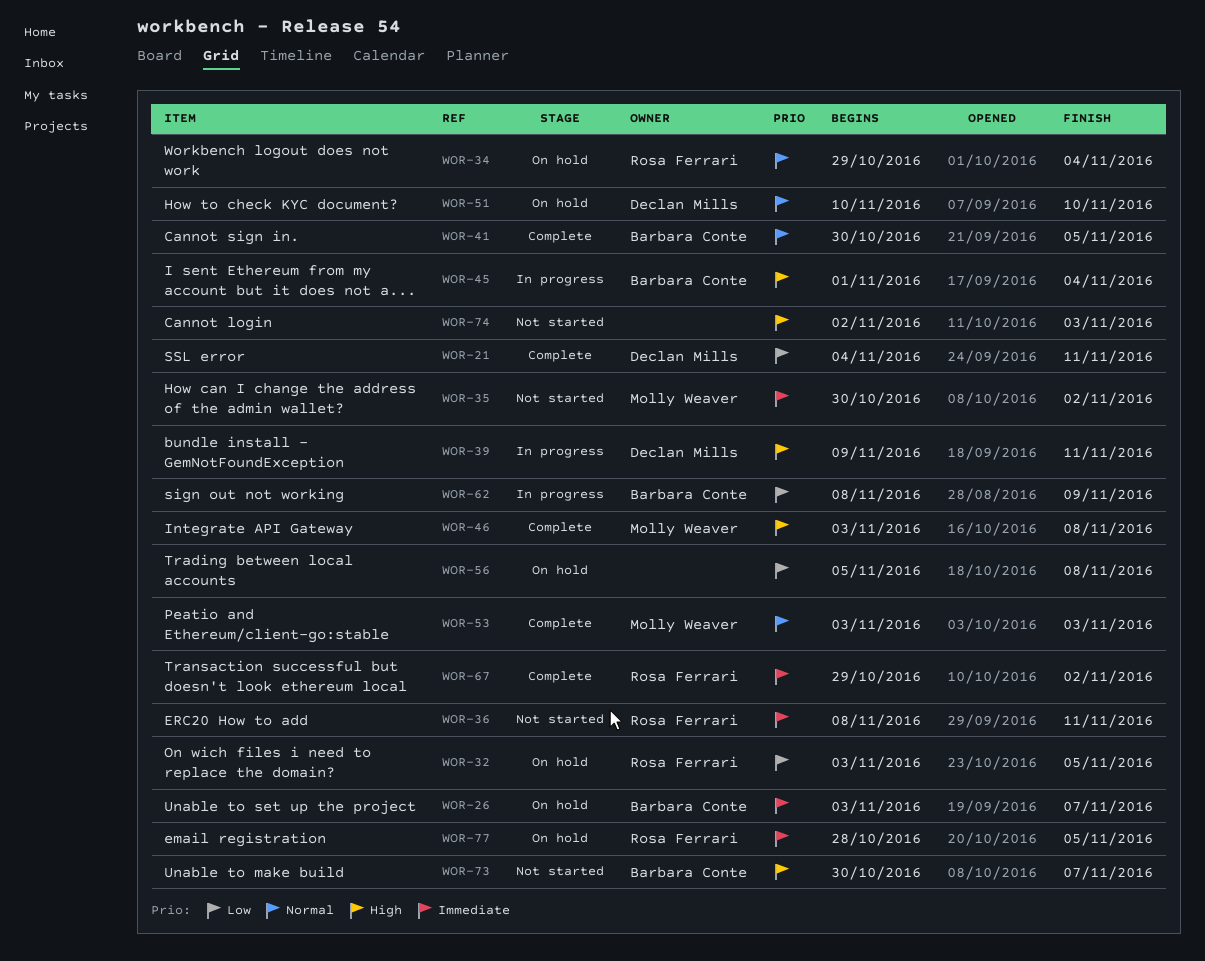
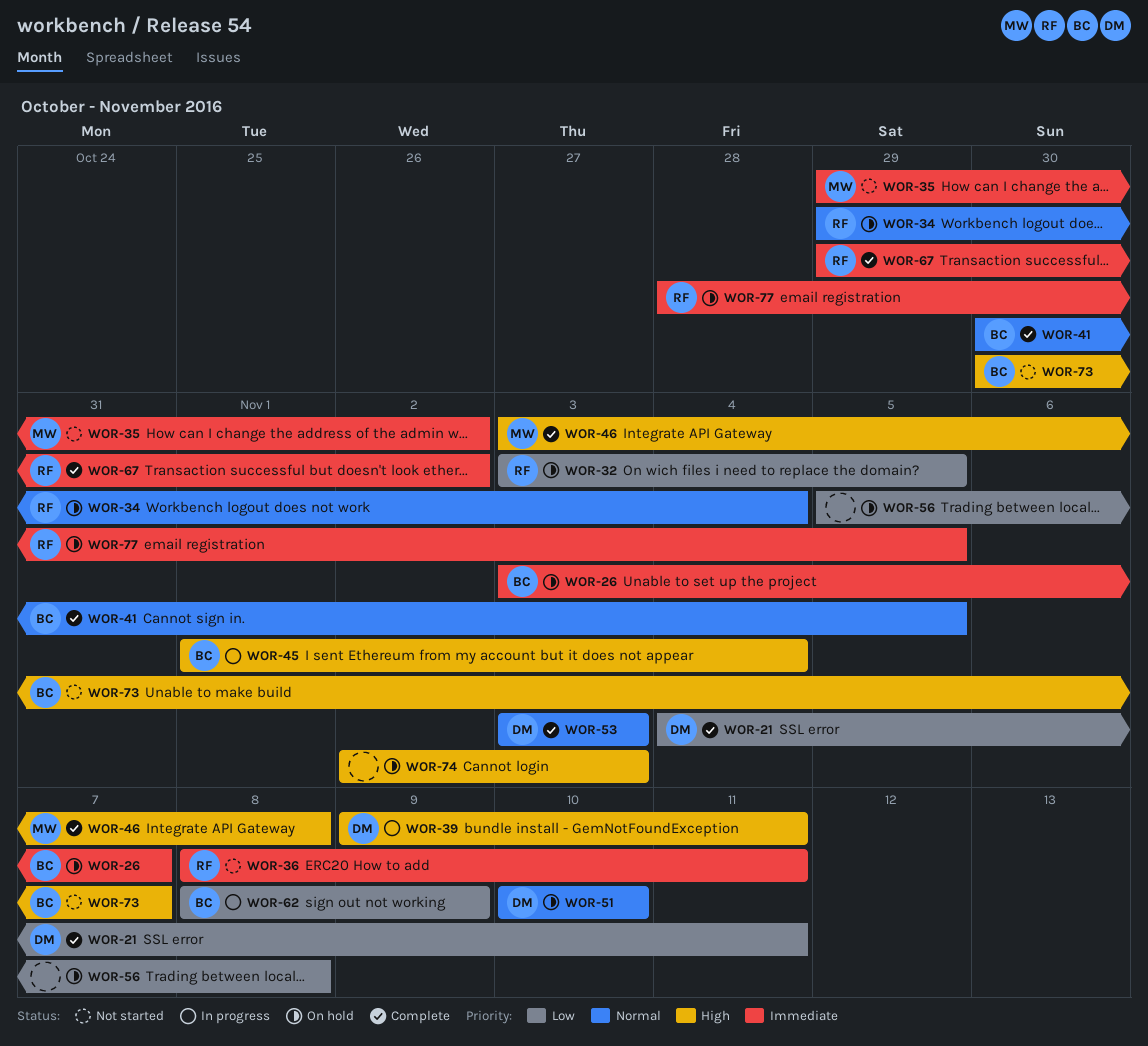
WOR-35, start: Oct 30 -> Oct 29
WOR-53, owner: Molly Weaver -> Declan Mills
WOR-74, status: Not started -> On hold

